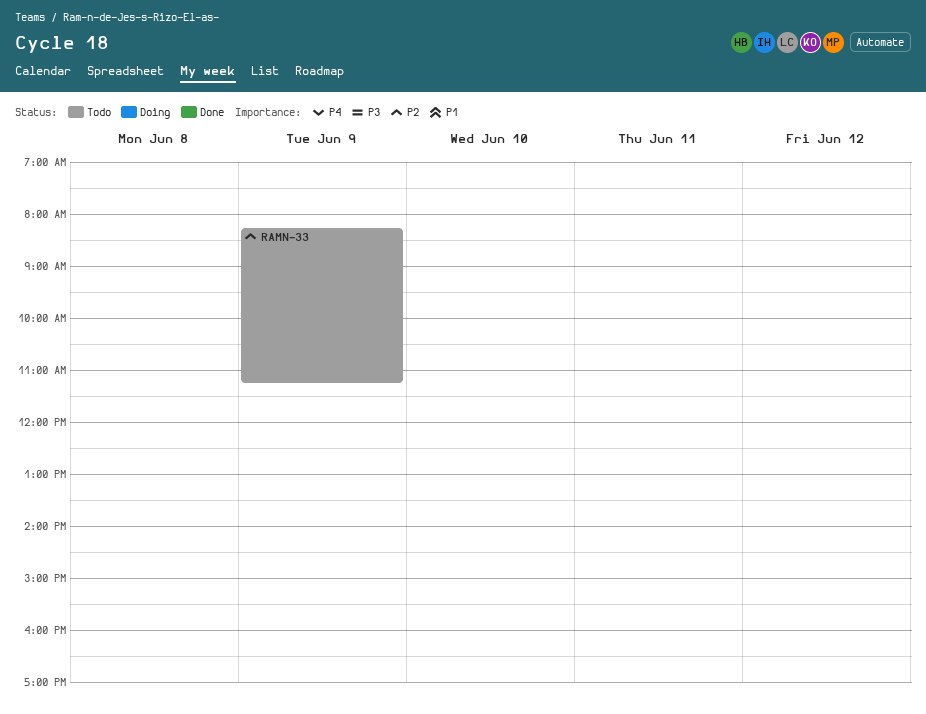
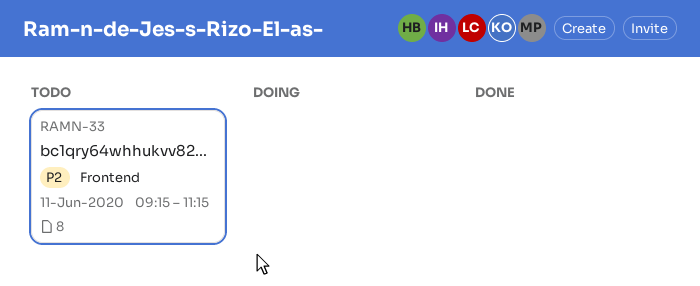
RAMN-33, day: Jun 9 -> Jun 11
RAMN-33, begins: 08:15 -> 09:15

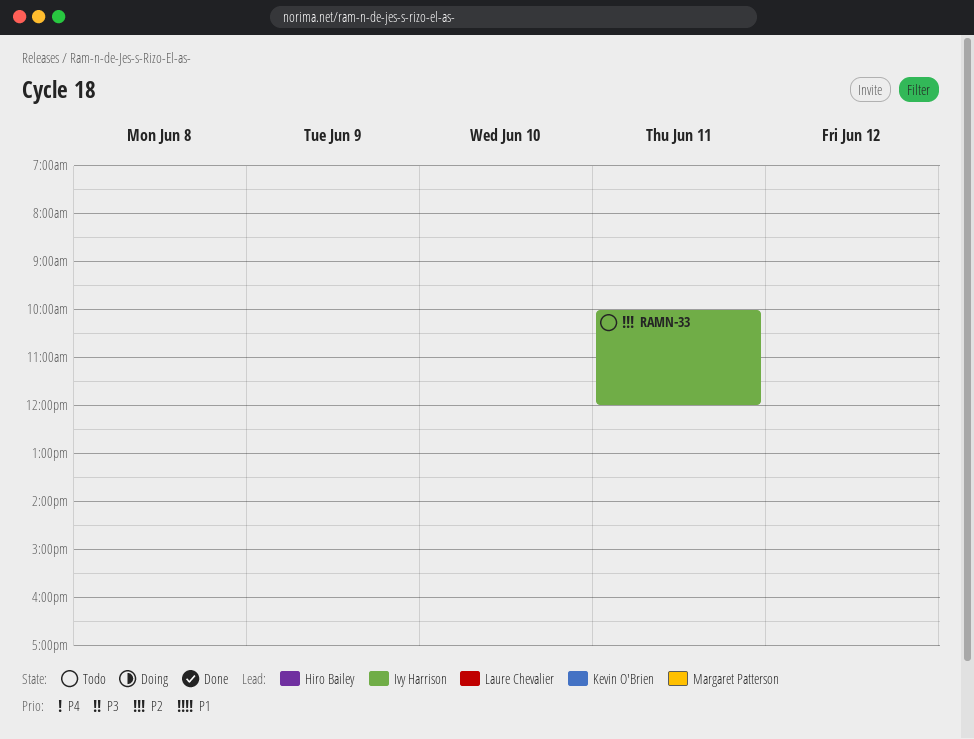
RAMN-33, begins: 09:15 -> 10:00
RAMN-33, ends: 11:15 -> 12:00

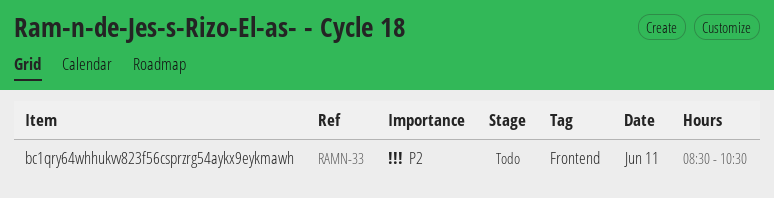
RAMN-33, begins: 10:00 -> 08:30
RAMN-33, ends: 12:00 -> 10:30

